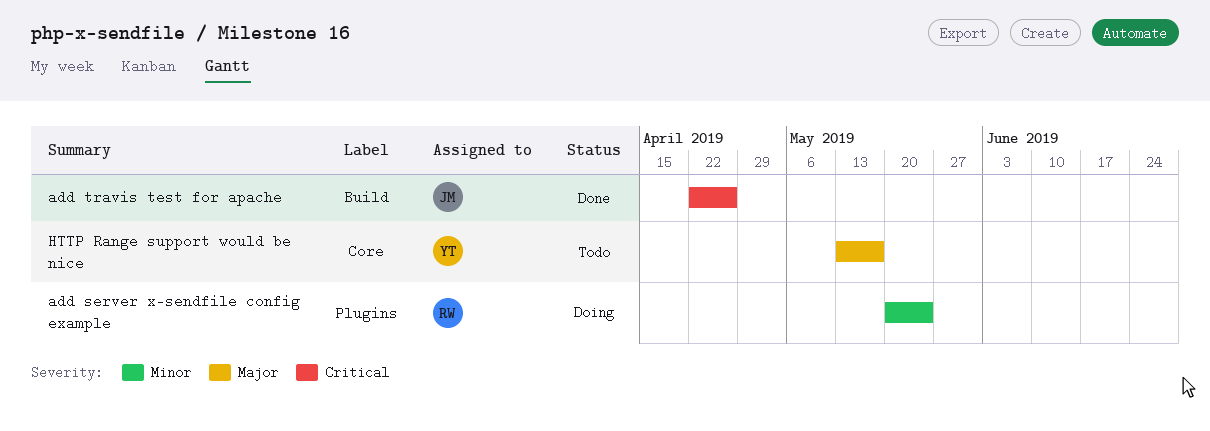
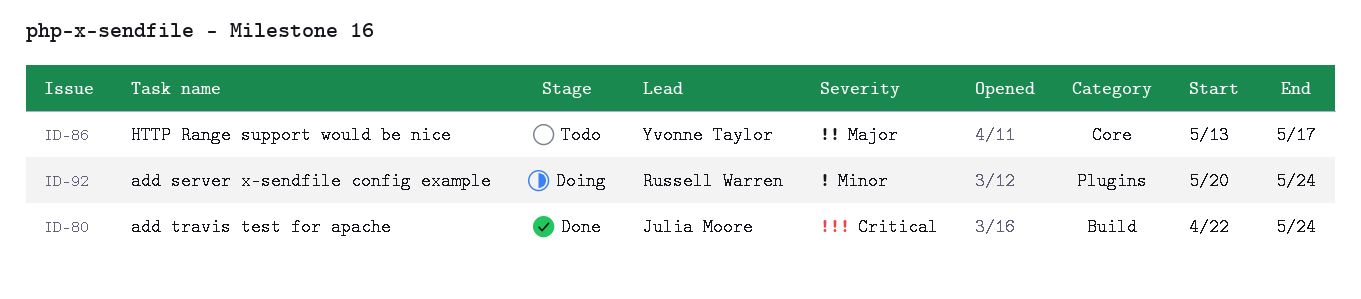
add travis test for apache, due: Apr 26 -> May 24

